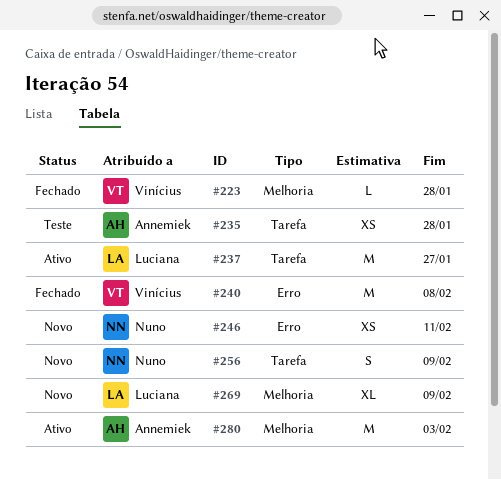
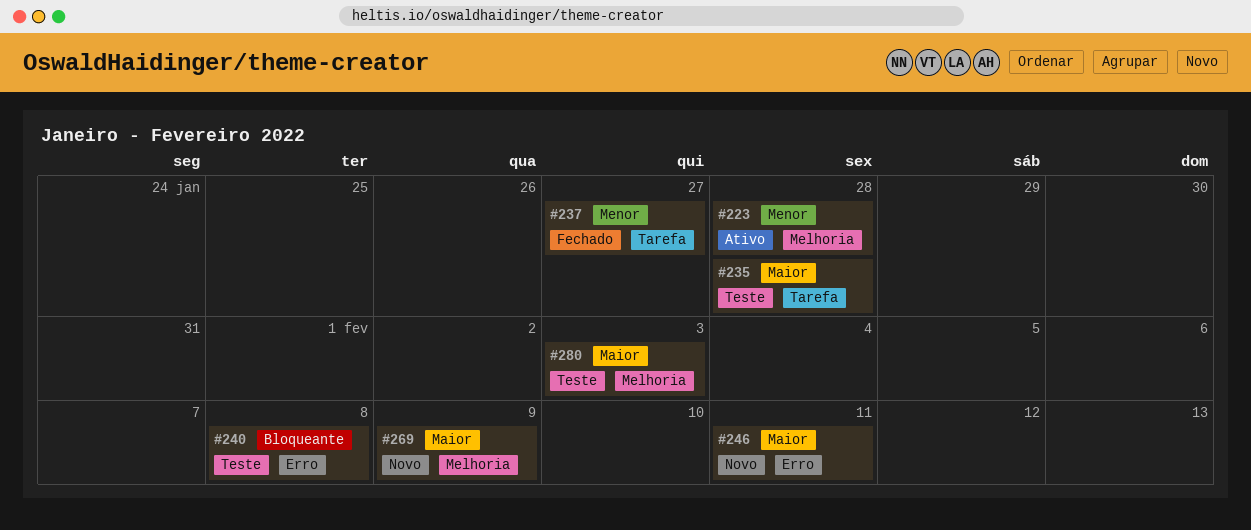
#223, status: Fechado -> Ativo
#237, status: Ativo -> Fechado
#240, status: Fechado -> Teste
#256: present -> none
#280, status: Ativo -> Teste

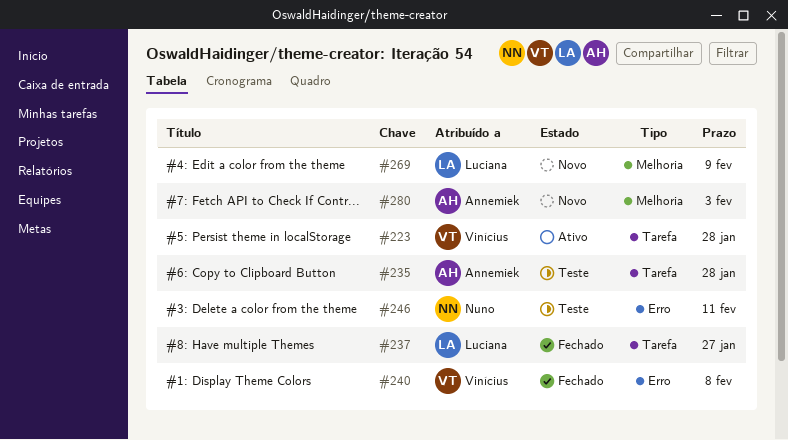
#223, label: Melhoria -> Tarefa
#240, status: Teste -> Fechado
#246, status: Novo -> Teste
#280, status: Teste -> Novo

